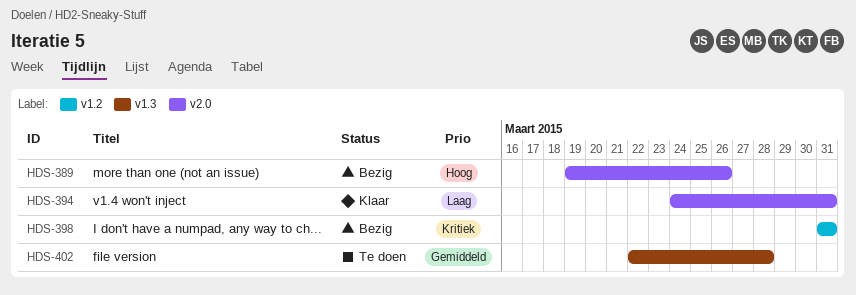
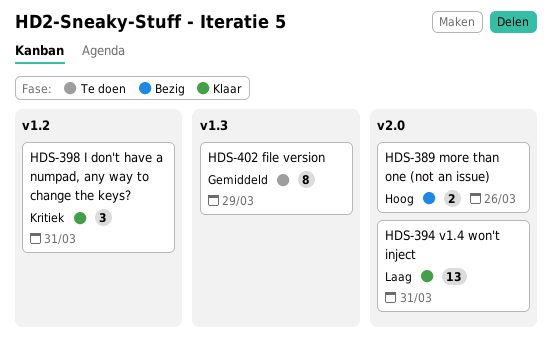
HDS-398, status: Bezig -> Klaar
HDS-402, due: Mar 28 -> Mar 29

